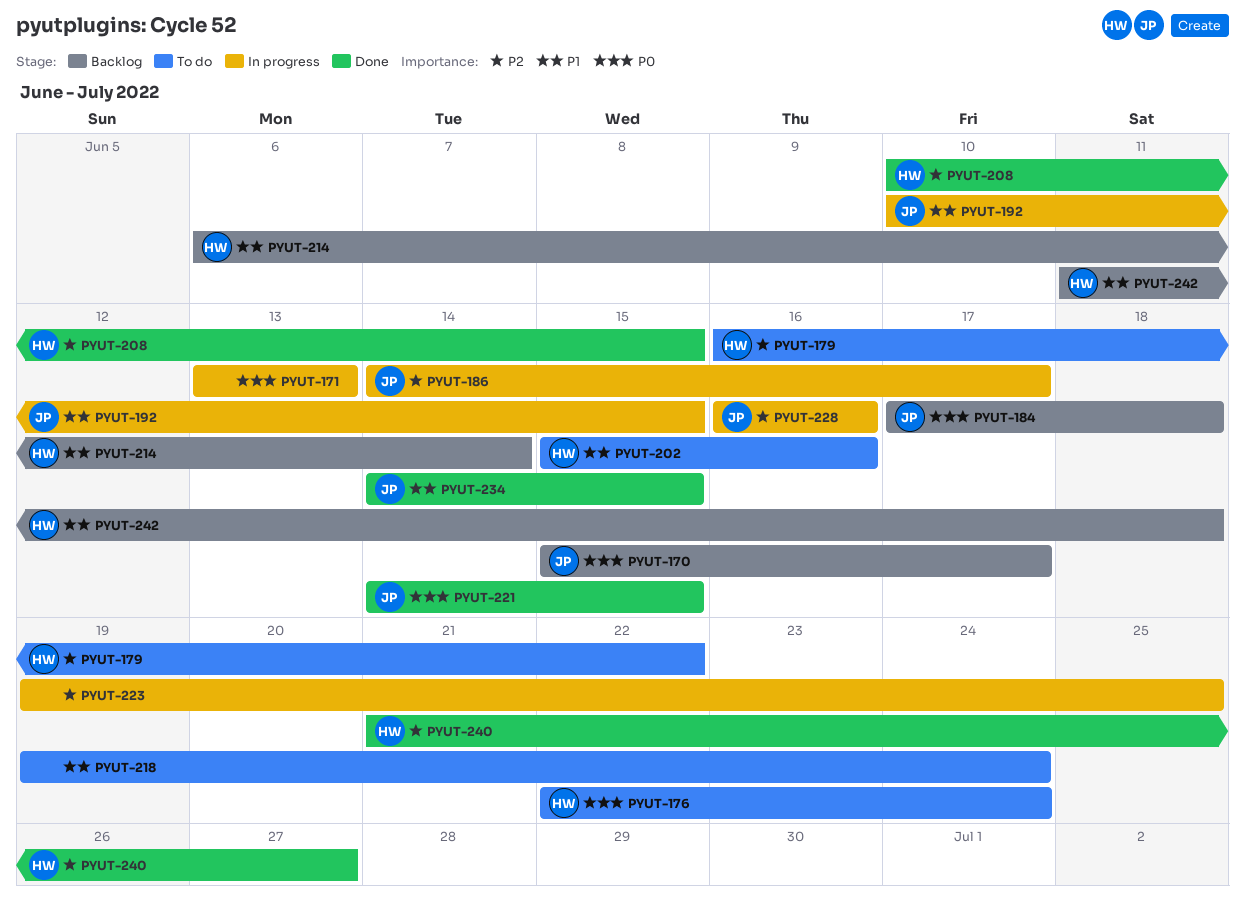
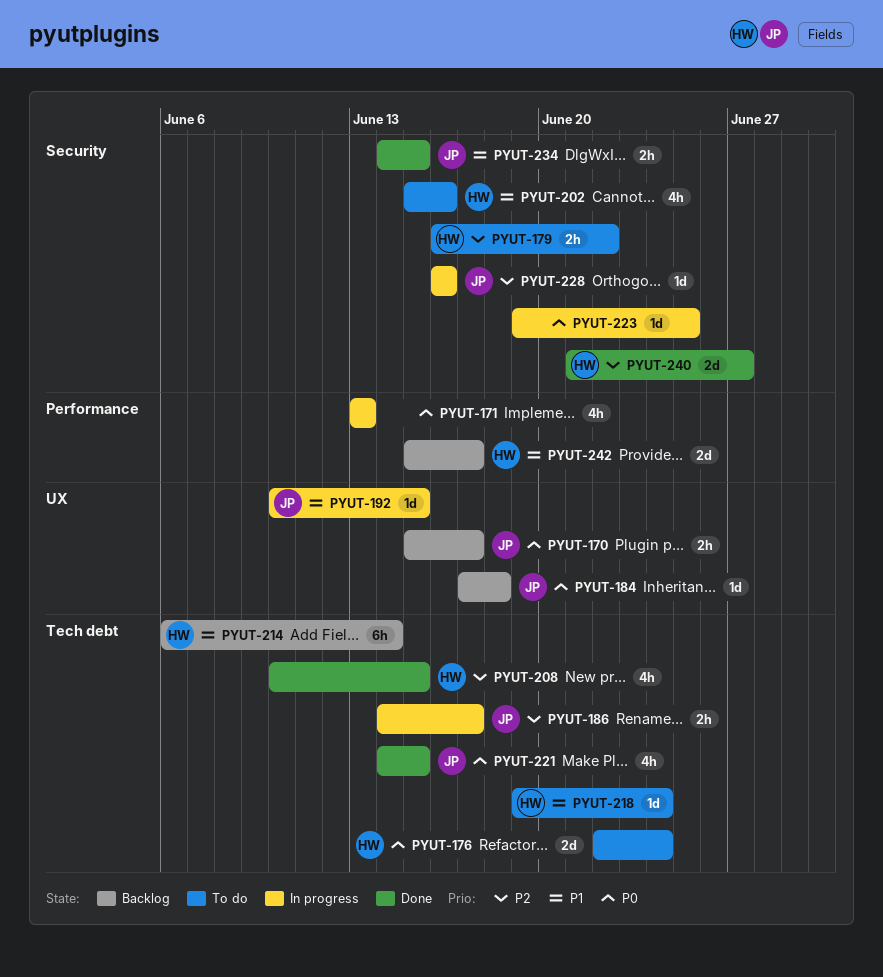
PYUT-218, owner: none -> HW
PYUT-223, priority: P2 -> P0
PYUT-242, start: Jun 11 -> Jun 15
PYUT-242, due: Jun 18 -> Jun 17

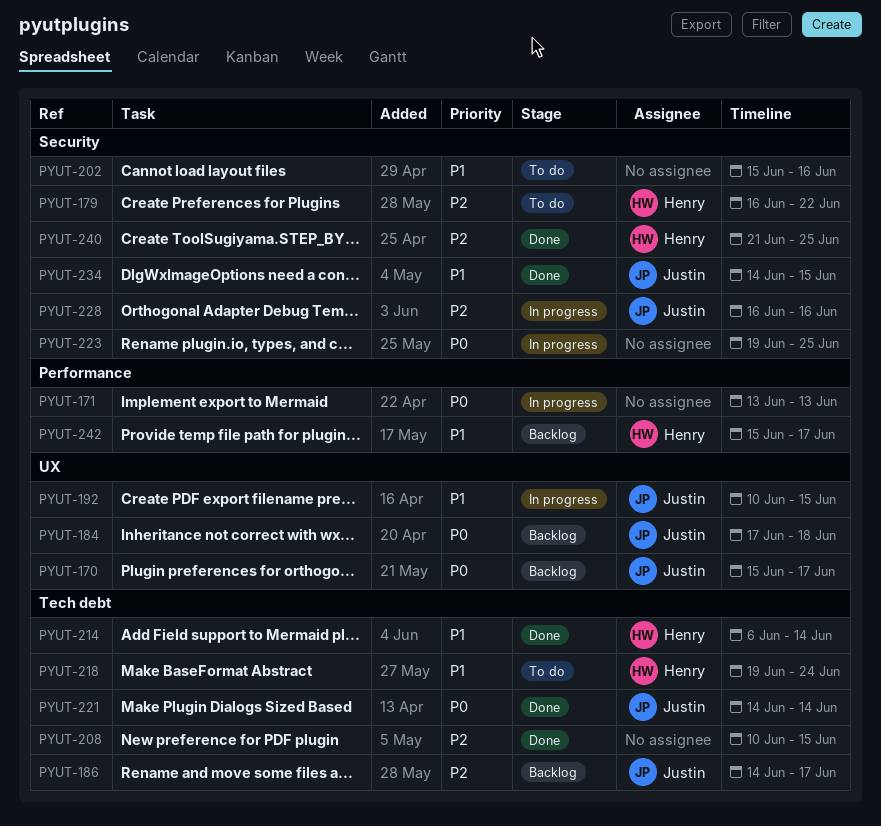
PYUT-176: present -> none
PYUT-186, status: In progress -> Backlog
PYUT-202, owner: Henry -> none
PYUT-208, owner: Henry -> none
PYUT-214, status: Backlog -> Done
PYUT-221, due: Jun 15 -> Jun 14
PYUT-240, due: Jun 27 -> Jun 25

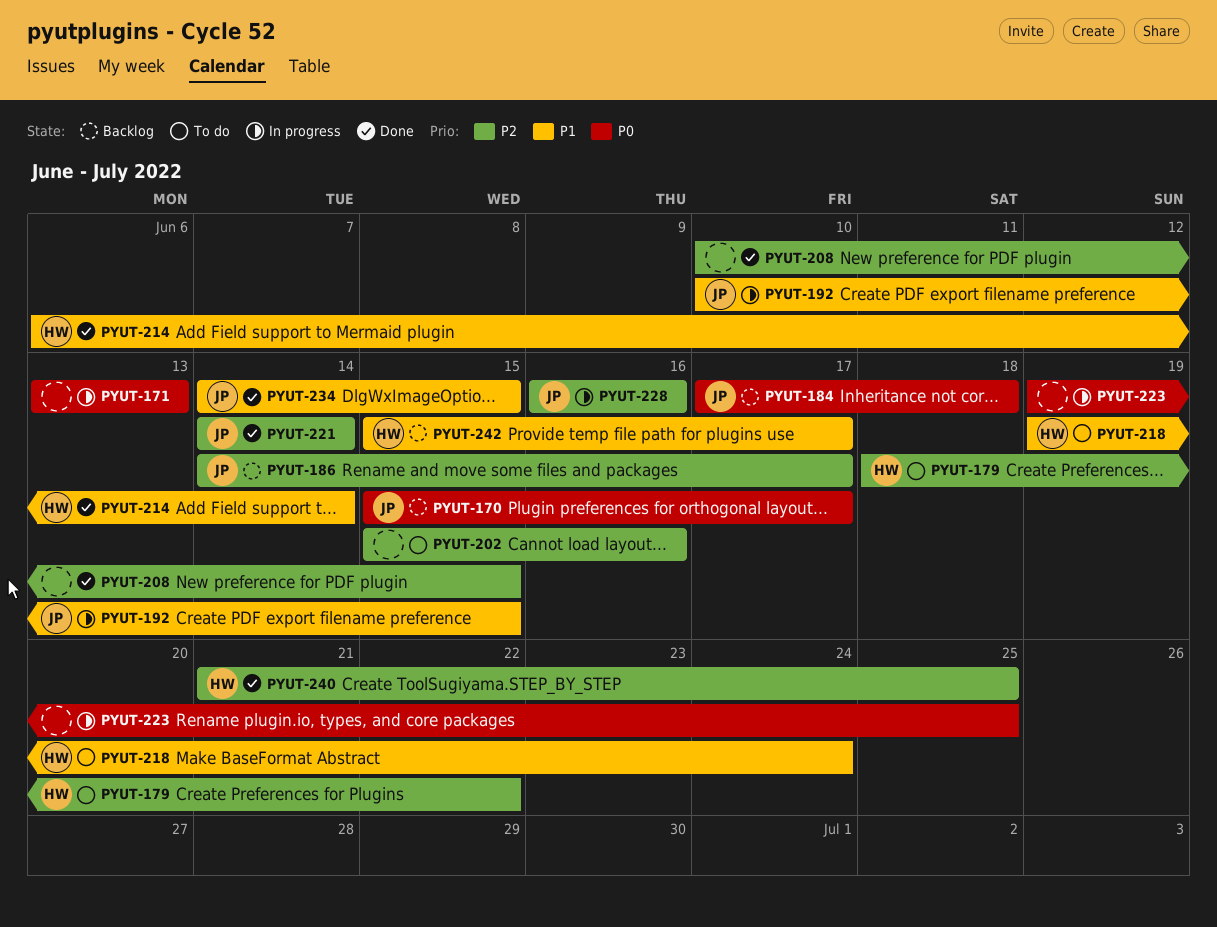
PYUT-179, start: Jun 16 -> Jun 18
PYUT-202, priority: P1 -> P2
PYUT-221, priority: P0 -> P2

